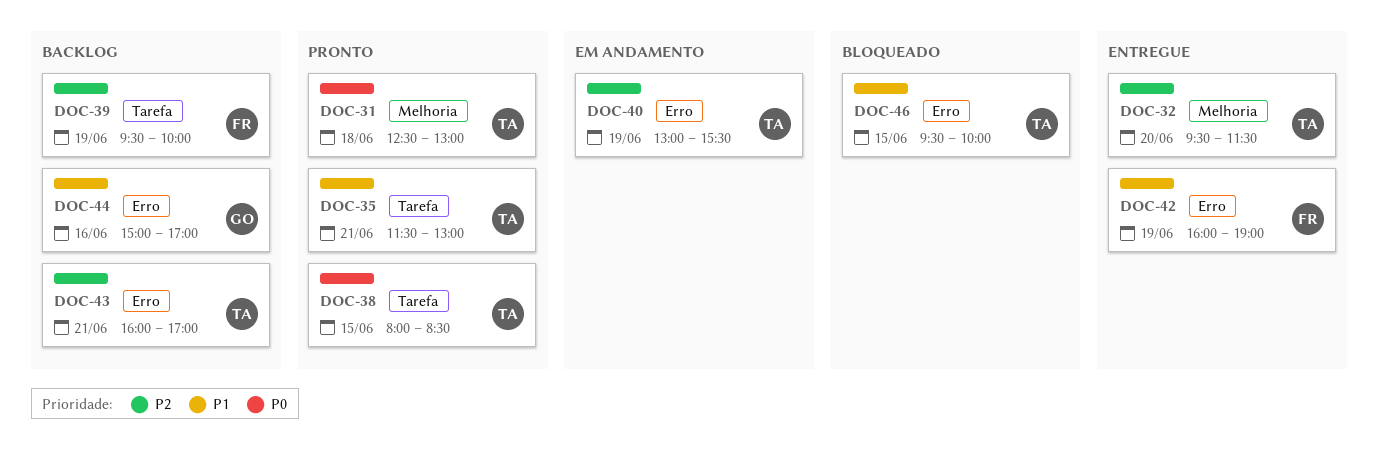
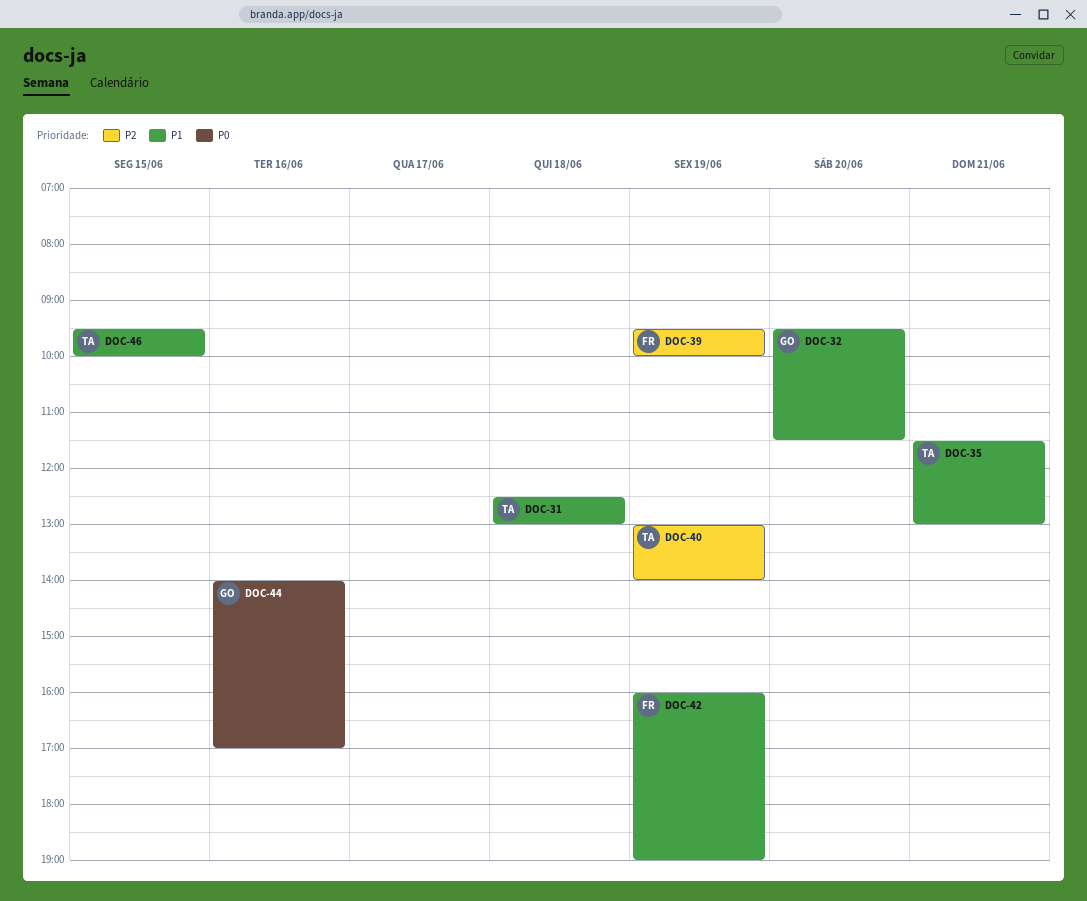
DOC-31, priority: P0 -> P1
DOC-32, owner: TA -> GO
DOC-32, priority: P2 -> P1
DOC-38: present -> none
DOC-40, ends: 15:30 -> 14:00
DOC-43: present -> none
DOC-44, priority: P1 -> P0
DOC-44, begins: 15:00 -> 14:00

